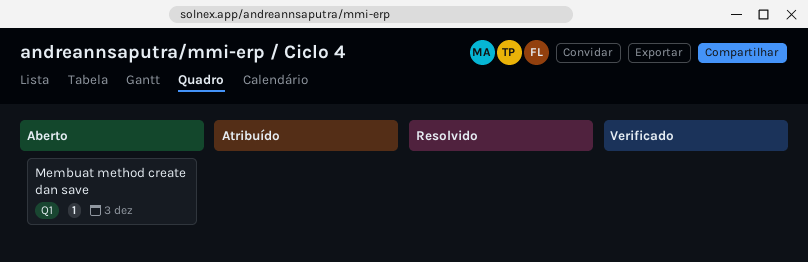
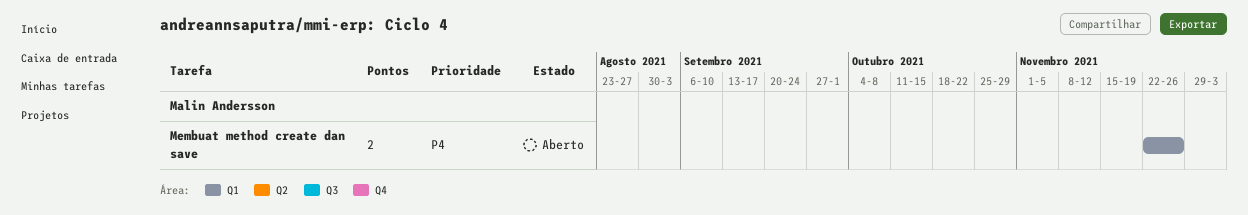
Membuat method create dan save, estimate: 1 -> 2
Membuat method create dan save, due: Dec 3 -> Nov 26

